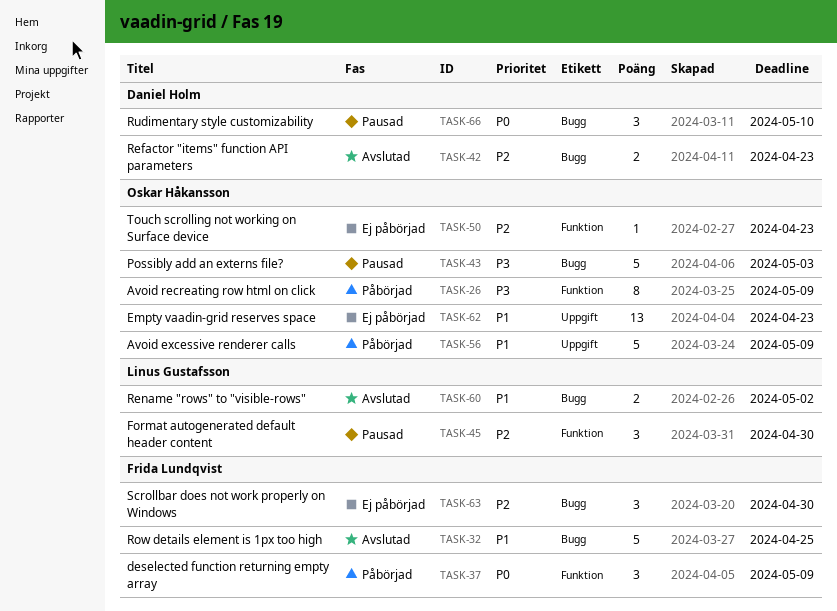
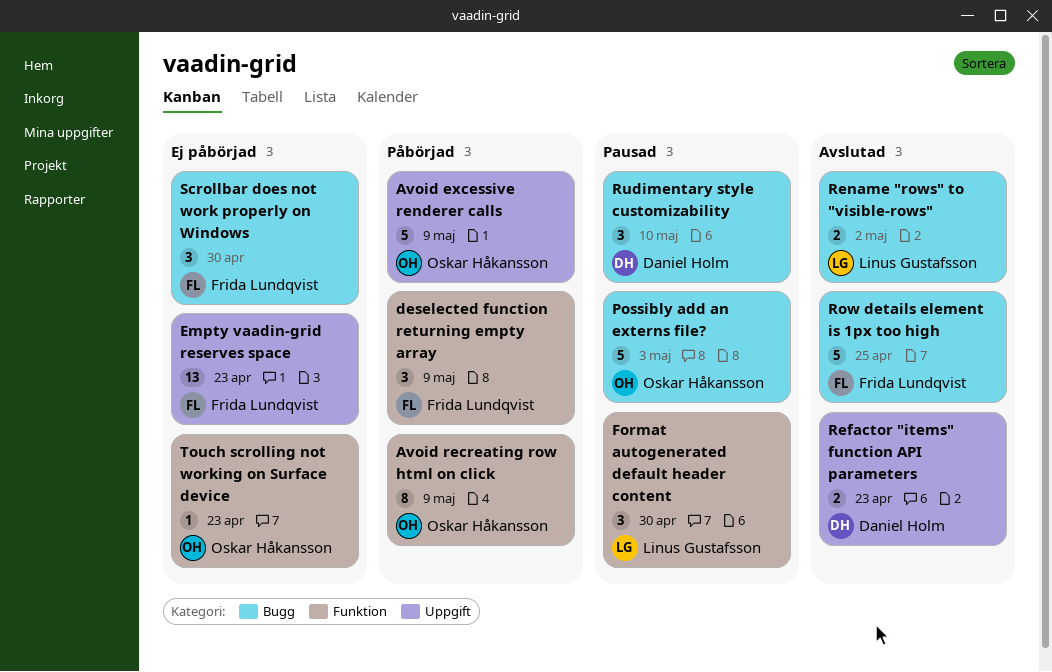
Empty vaadin-grid reserves space, owner: Oskar Håkansson -> Frida Lundqvist
Refactor "items" function API parameters, label: Bugg -> Uppgift

